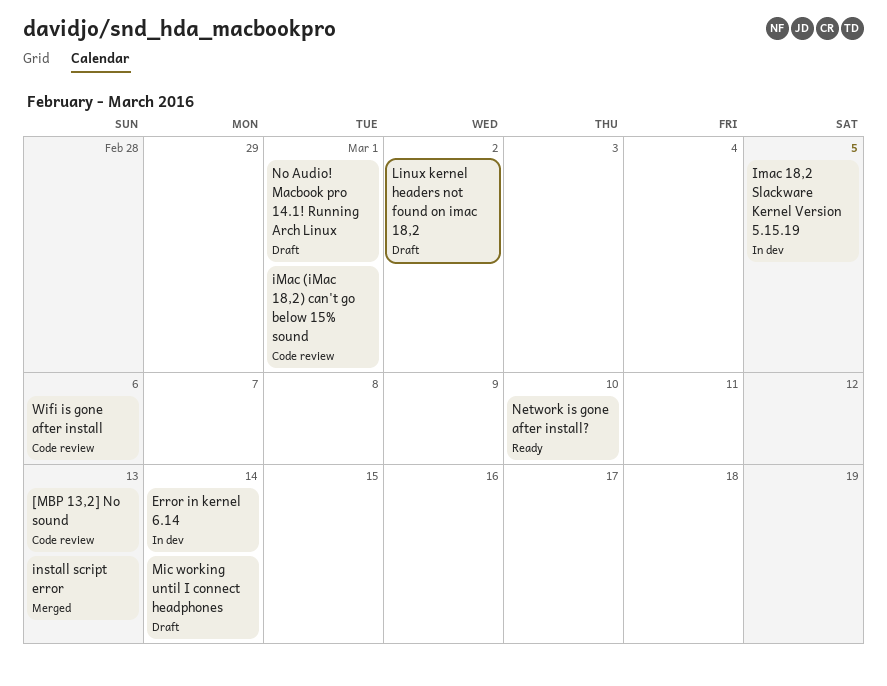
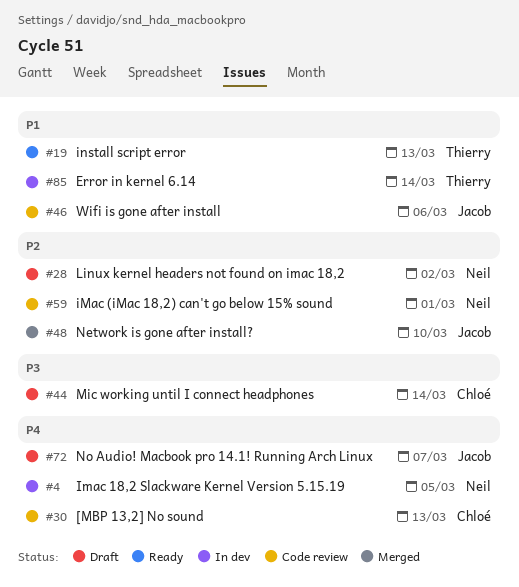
install script error, status: Merged -> Ready
Network is gone after install?, status: Ready -> Merged
No Audio! Macbook pro 14.1! Running Arch Linux, due: Mar 1 -> Mar 7

